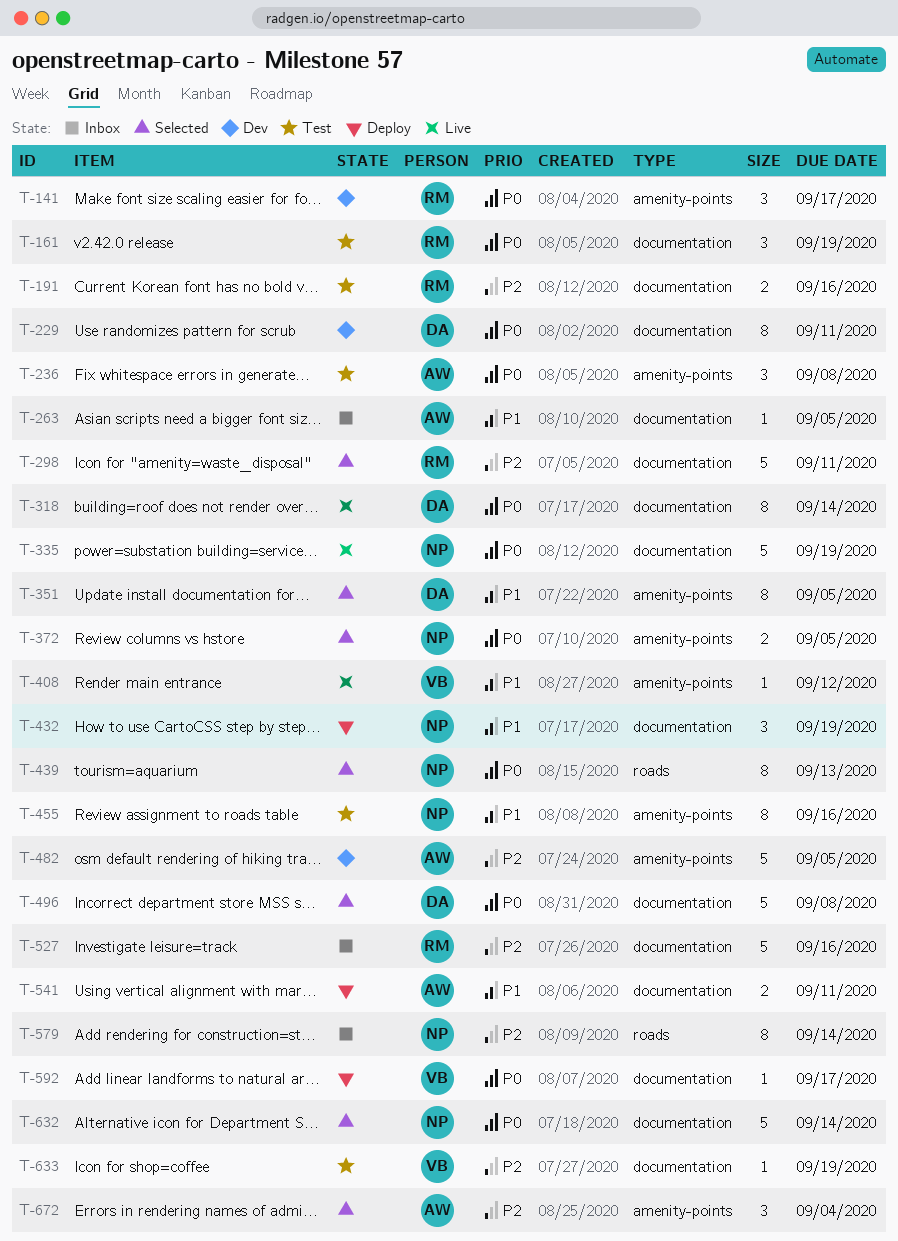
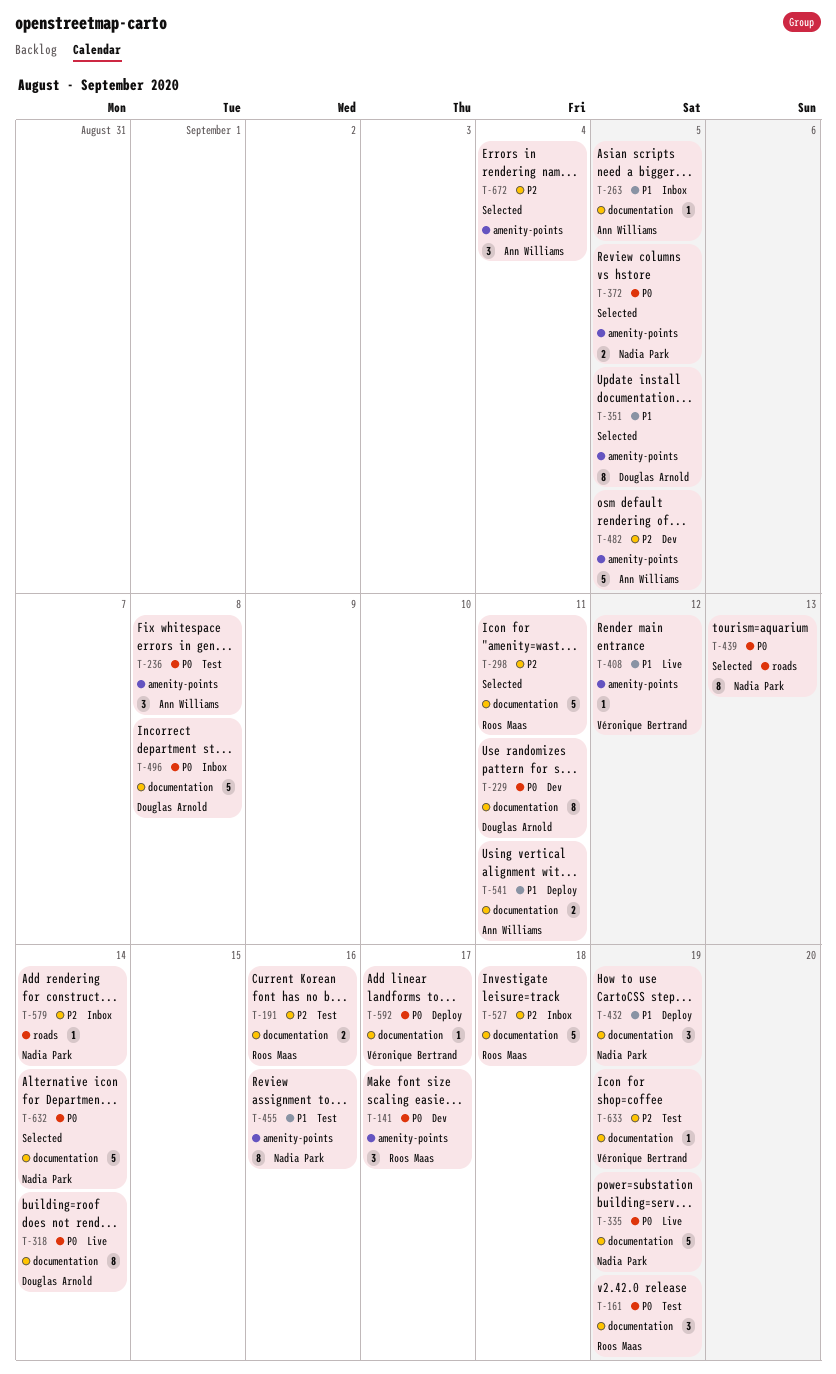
T-496, status: Selected -> Inbox
T-527, due: Sep 16 -> Sep 18
T-579, estimate: 8 -> 1

